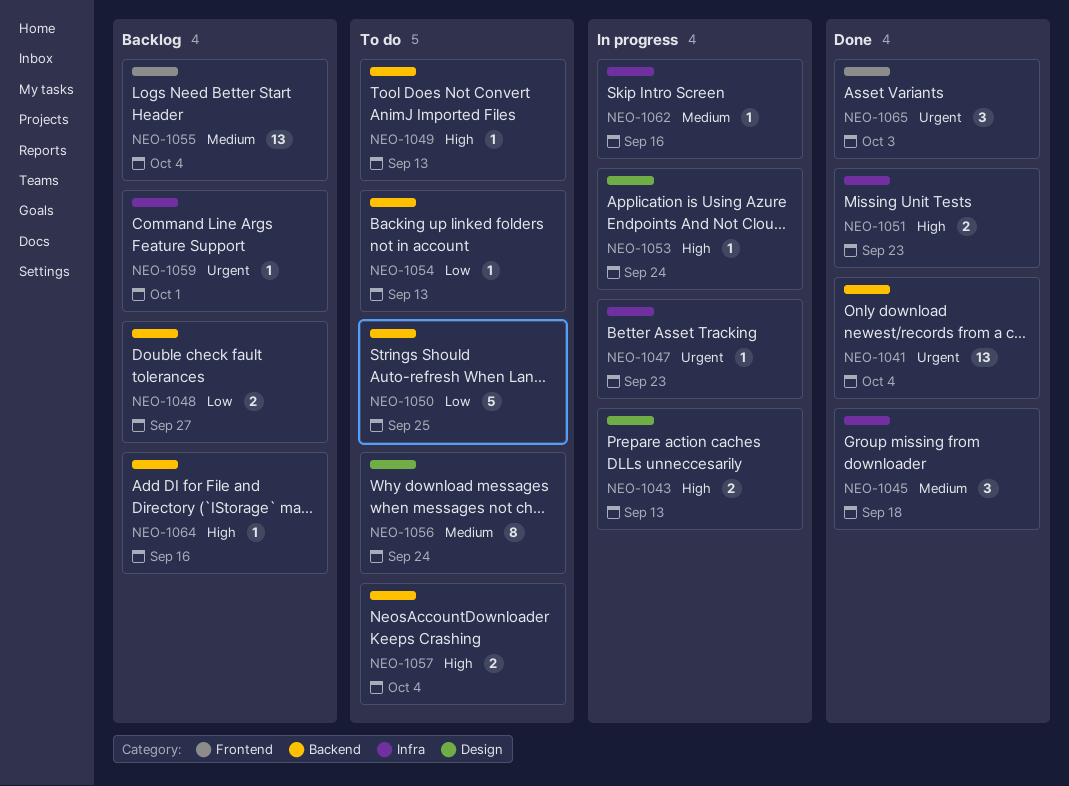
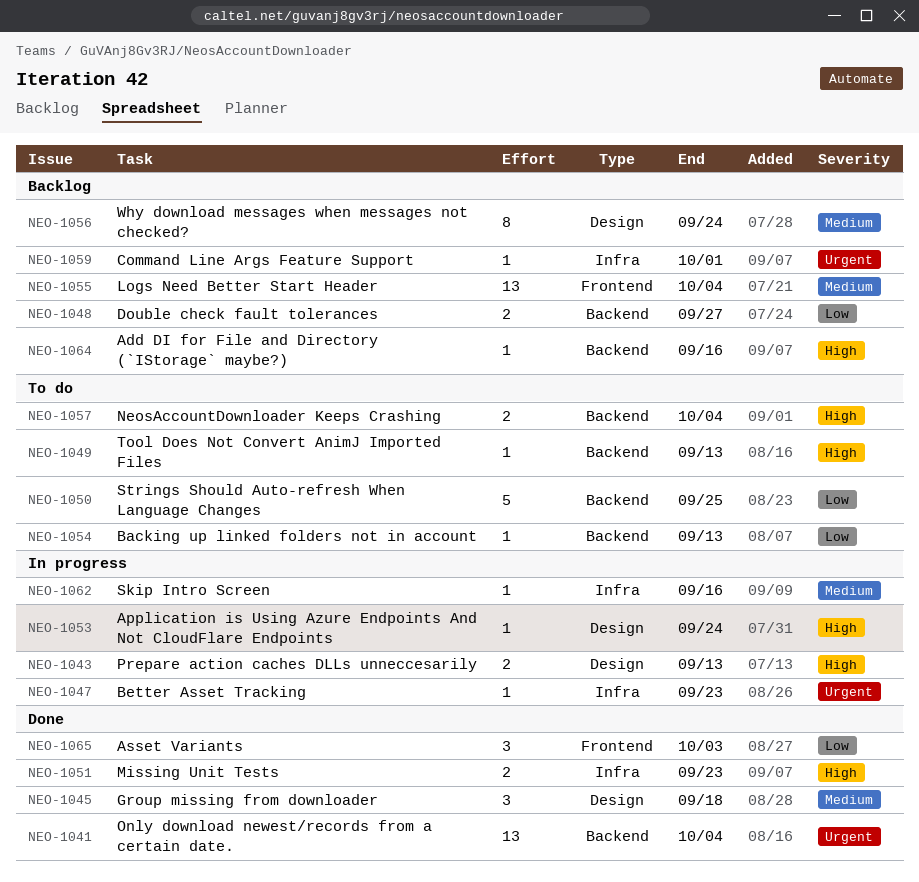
NEO-1045, label: Infra -> Design
NEO-1056, status: To do -> Backlog
NEO-1065, priority: Urgent -> Low

